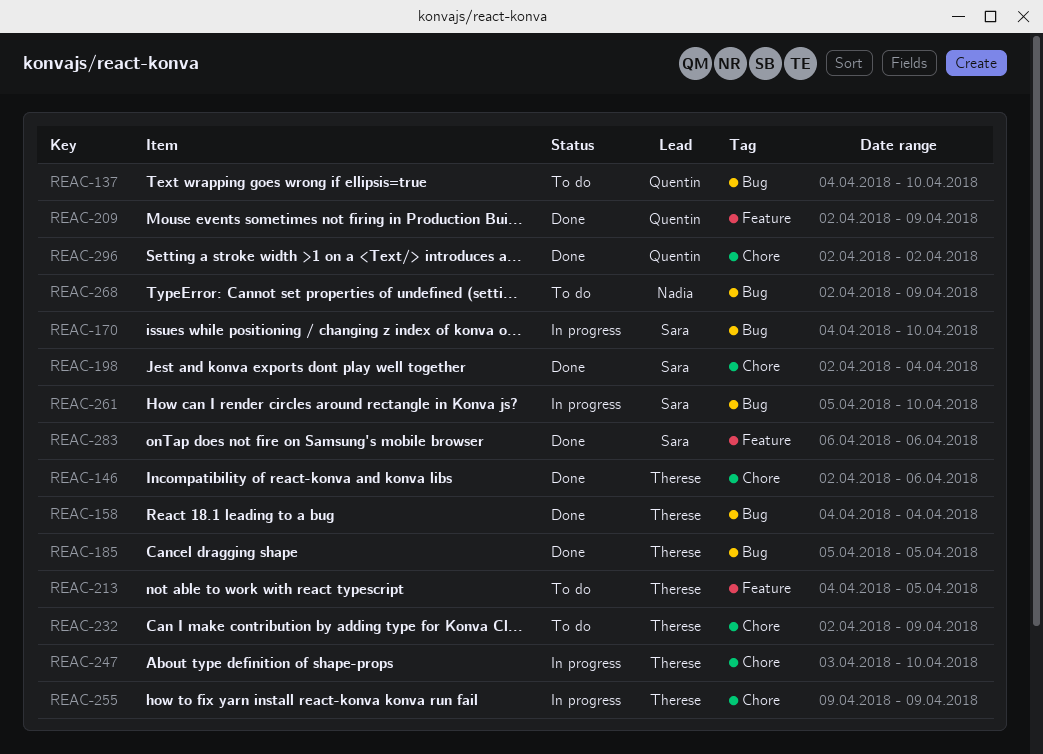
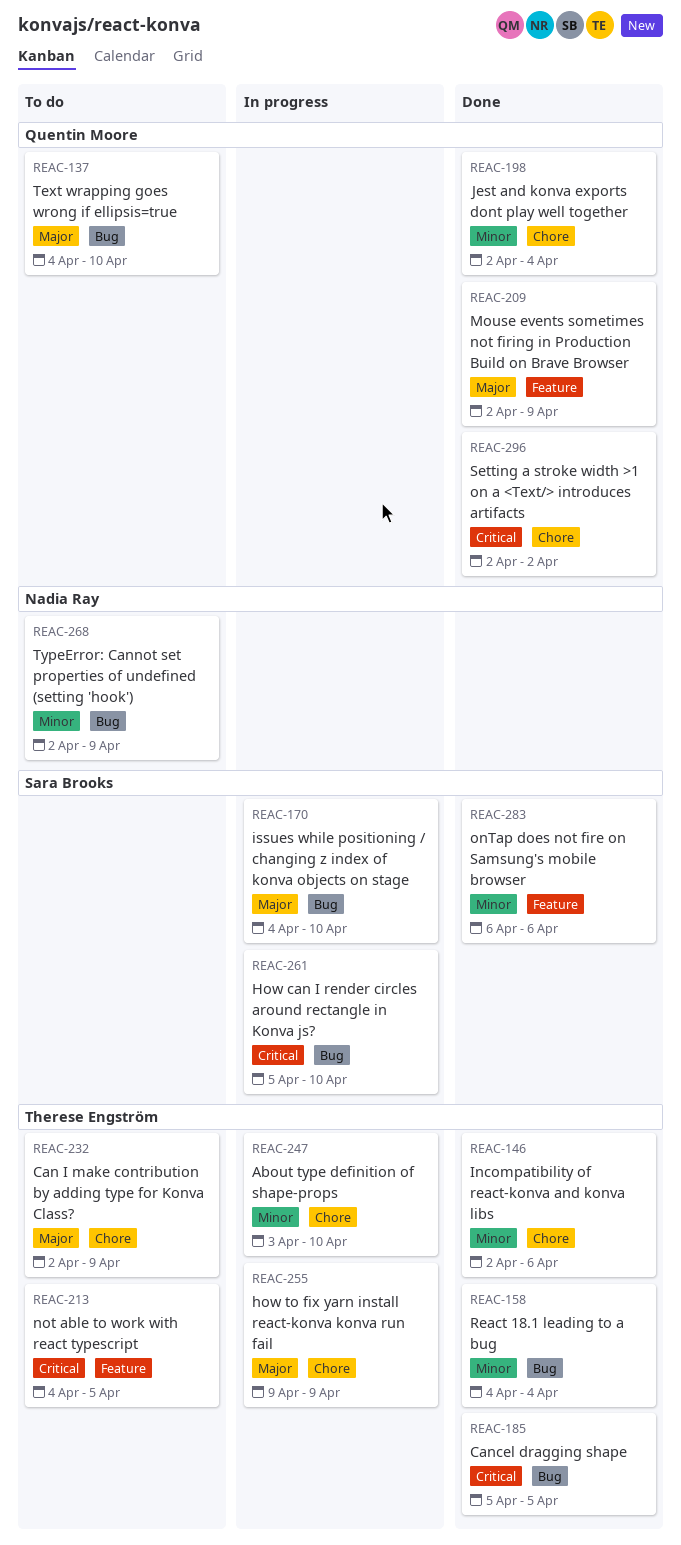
REAC-198, owner: Sara Brooks -> Quentin Moore

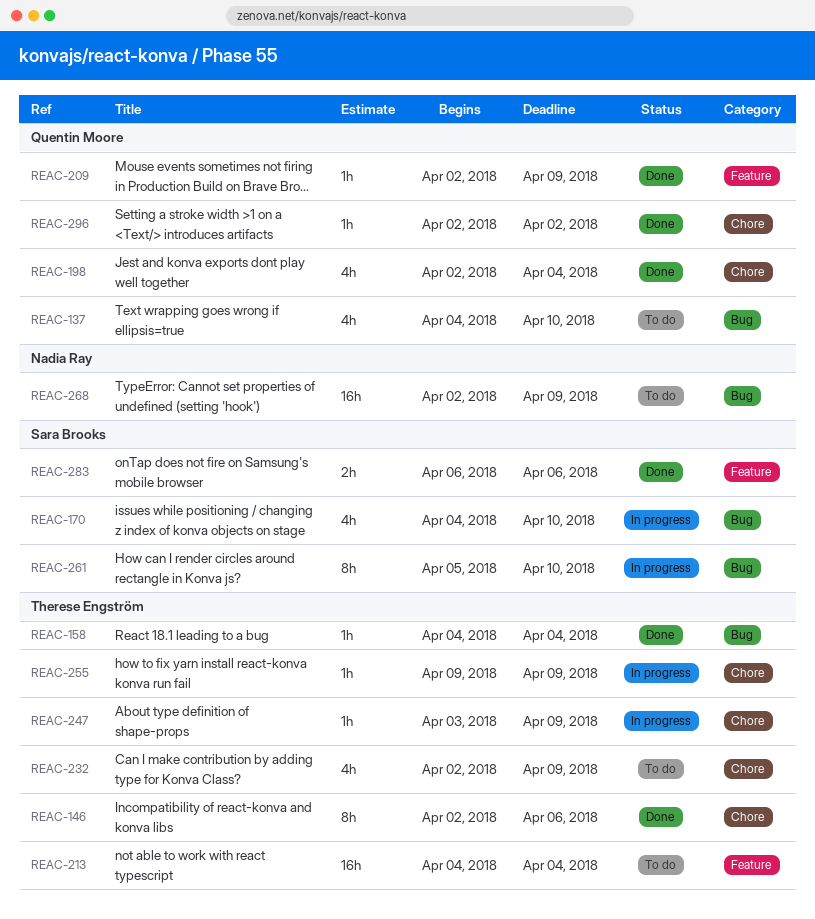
REAC-185: present -> none
REAC-213, due: Apr 5 -> Apr 4
REAC-247, due: Apr 10 -> Apr 9

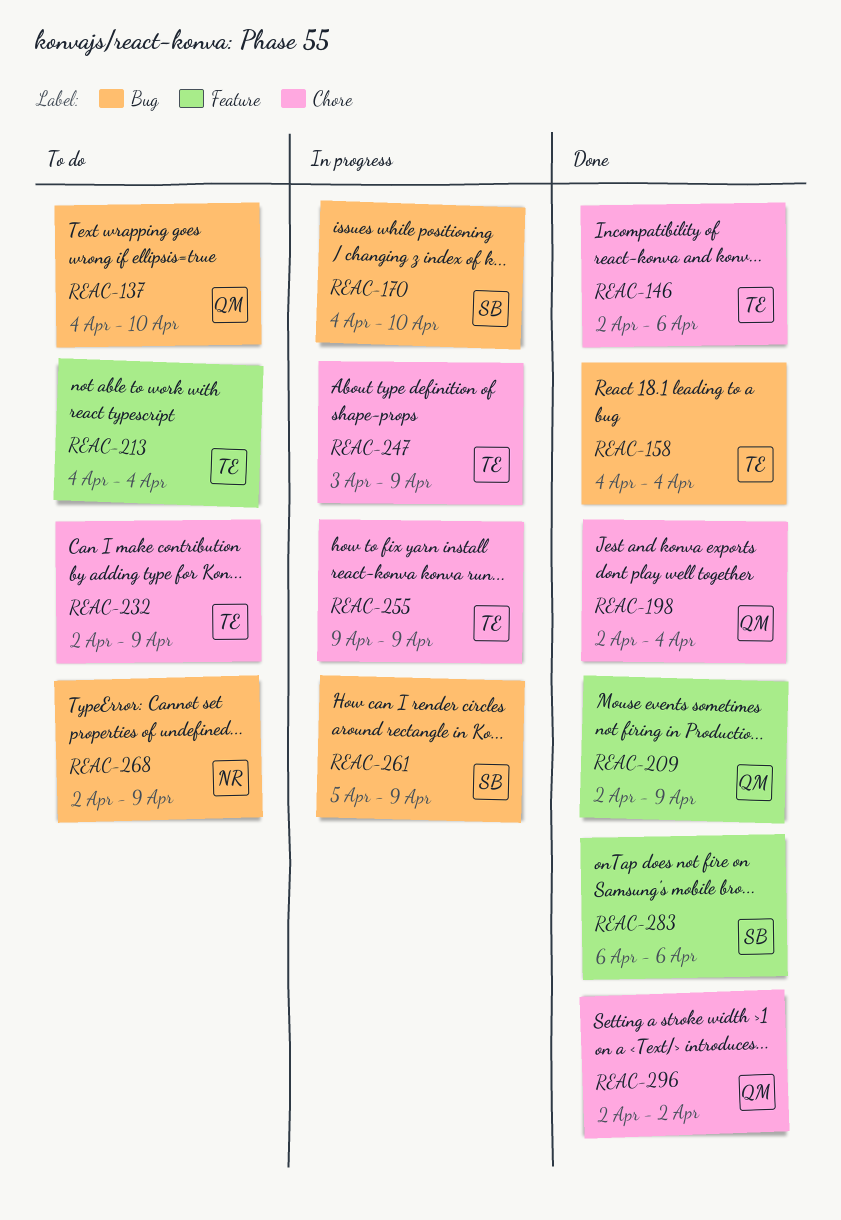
REAC-261, due: Apr 10 -> Apr 9

